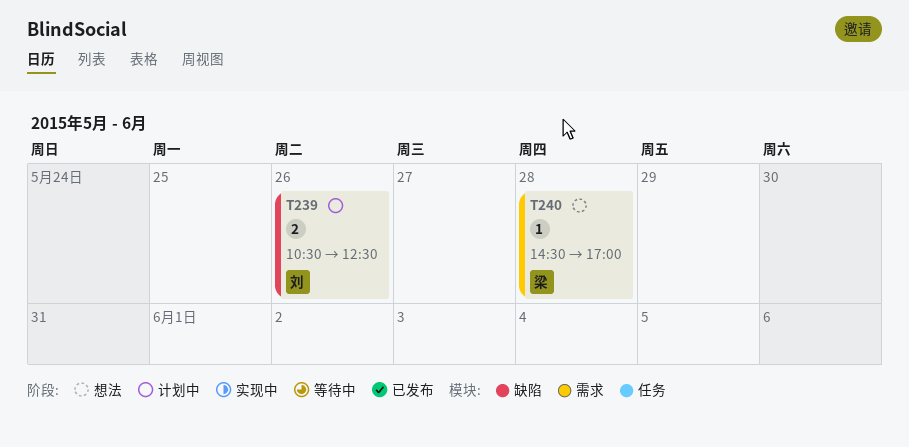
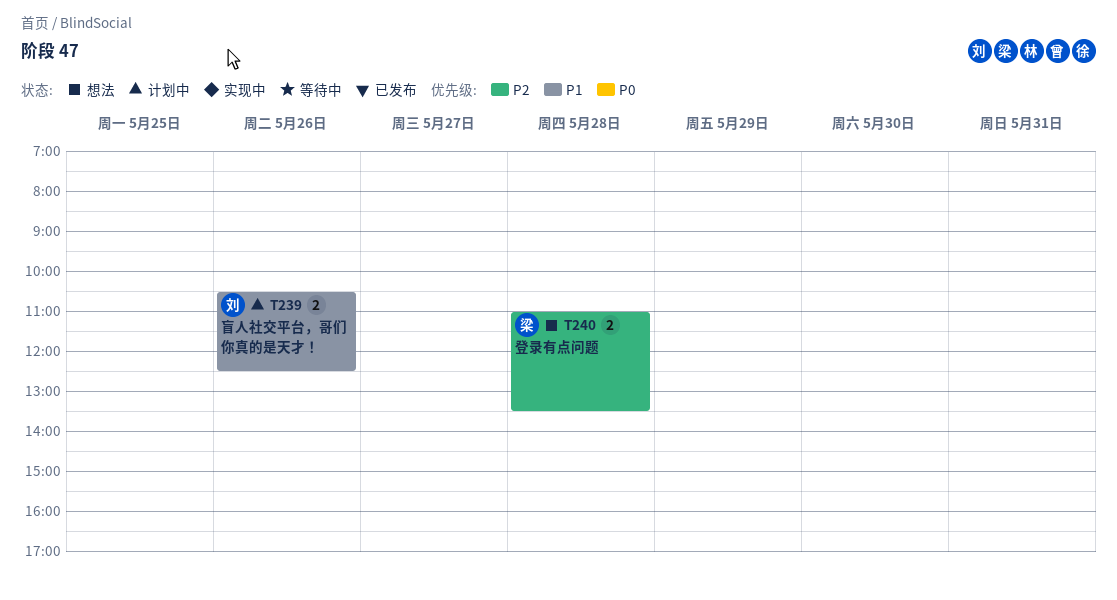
T240, estimate: 1 -> 2
T240, begins: 14:30 -> 11:00
T240, ends: 17:00 -> 13:30

